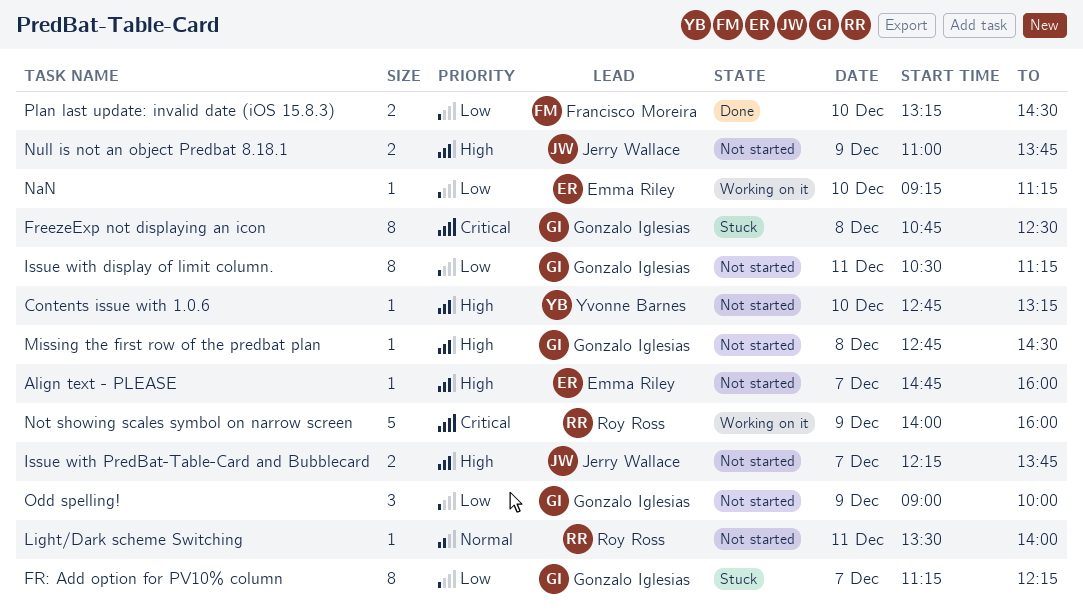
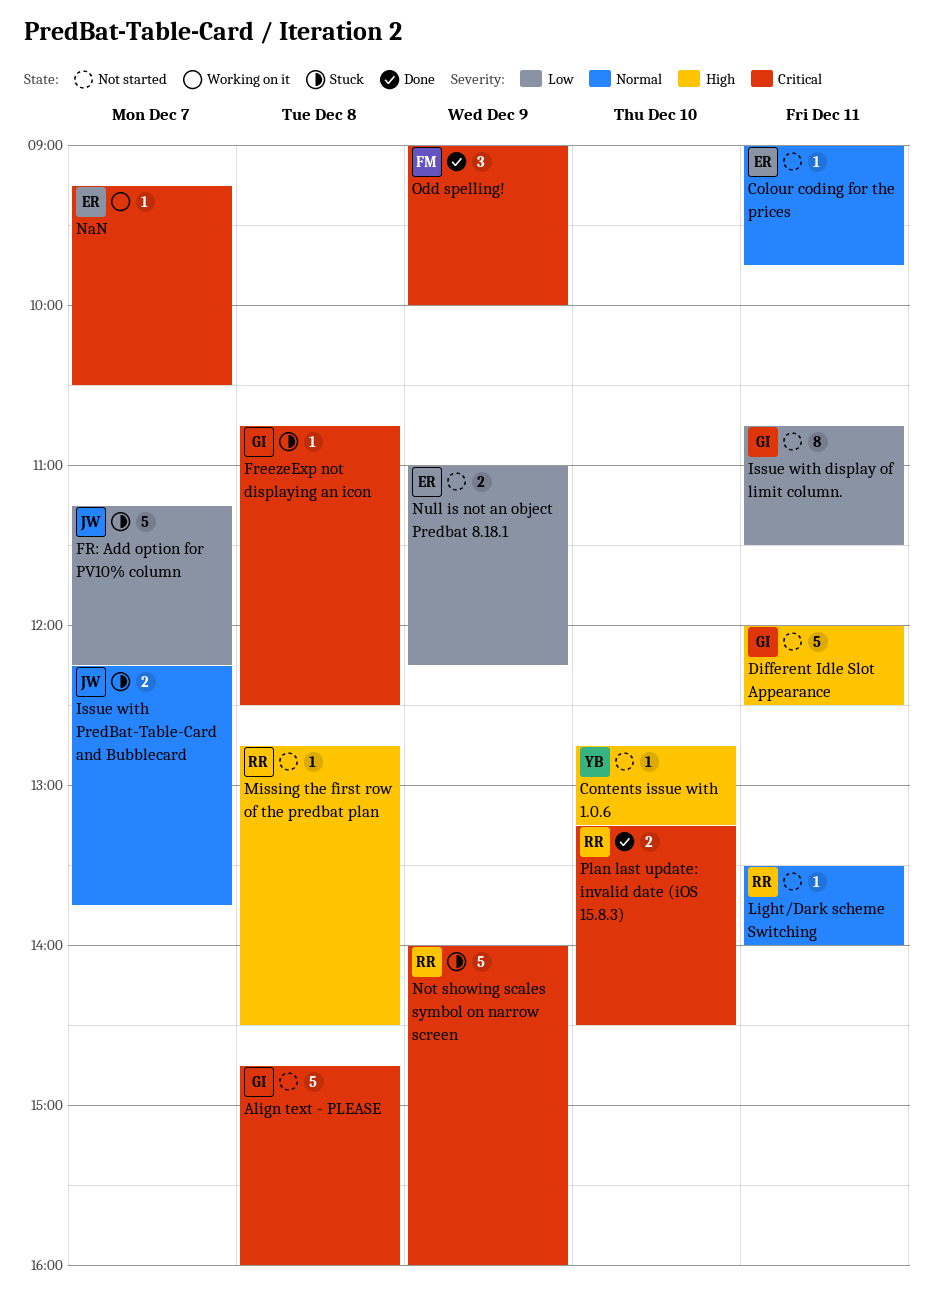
Align text - PLEASE, owner: Emma Riley -> Gonzalo Iglesias
Align text - PLEASE, priority: High -> Critical
Align text - PLEASE, estimate: 1 -> 5
Align text - PLEASE, day: Dec 7 -> Dec 8
Colour coding for the prices: none -> present
Different Idle Slot Appearance: none -> present
FR: Add option for PV10% column, owner: Gonzalo Iglesias -> Jerry Wallace
FR: Add option for PV10% column, estimate: 8 -> 5
FreezeExp not displaying an icon, estimate: 8 -> 1
Issue with display of limit column., begins: 10:30 -> 10:45
Issue with display of limit column., ends: 11:15 -> 11:30
Issue with PredBat-Table-Card and Bubblecard, status: Not started -> Stuck
Issue with PredBat-Table-Card and Bubblecard, priority: High -> Normal
Missing the first row of the predbat plan, owner: Gonzalo Iglesias -> Roy Ross
NaN, priority: Low -> Critical
NaN, day: Dec 10 -> Dec 7
NaN, ends: 11:15 -> 10:30
Not showing scales symbol on narrow screen, status: Working on it -> Stuck
Null is not an object Predbat 8.18.1, owner: Jerry Wallace -> Emma Riley
Null is not an object Predbat 8.18.1, priority: High -> Low
Null is not an object Predbat 8.18.1, ends: 13:45 -> 12:15
Odd spelling!, status: Not started -> Done
Odd spelling!, owner: Gonzalo Iglesias -> Francisco Moreira
Odd spelling!, priority: Low -> Critical
Plan last update: invalid date (iOS 15.8.3), owner: Francisco Moreira -> Roy Ross
Plan last update: invalid date (iOS 15.8.3), priority: Low -> Critical

